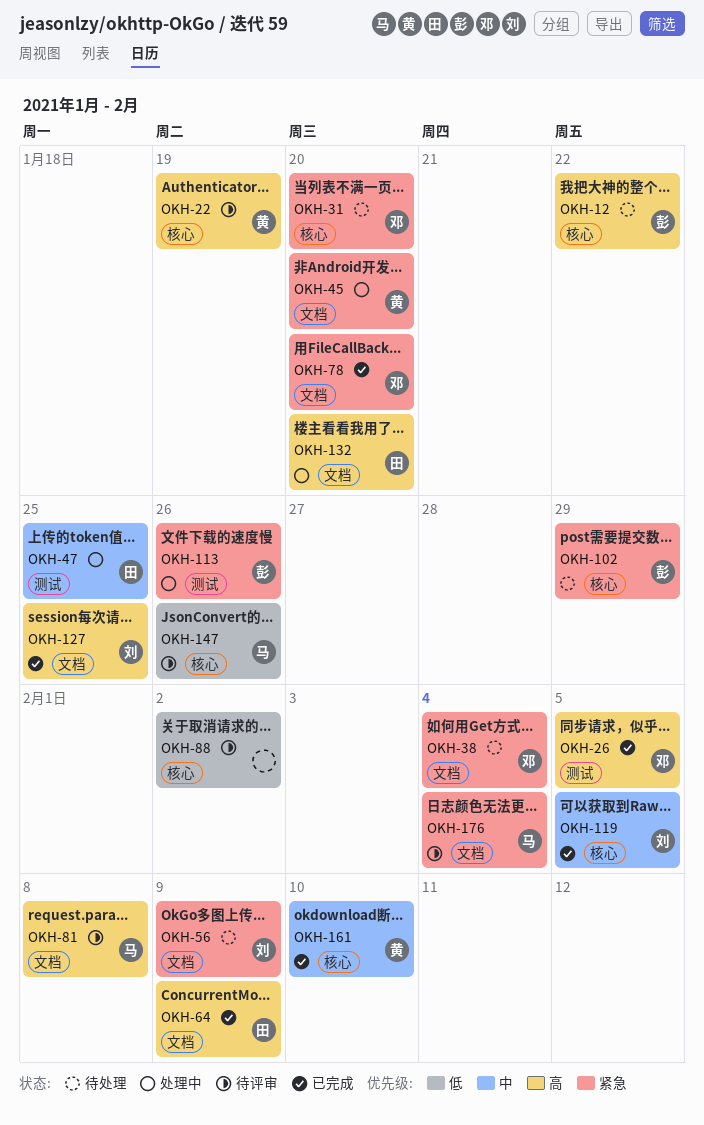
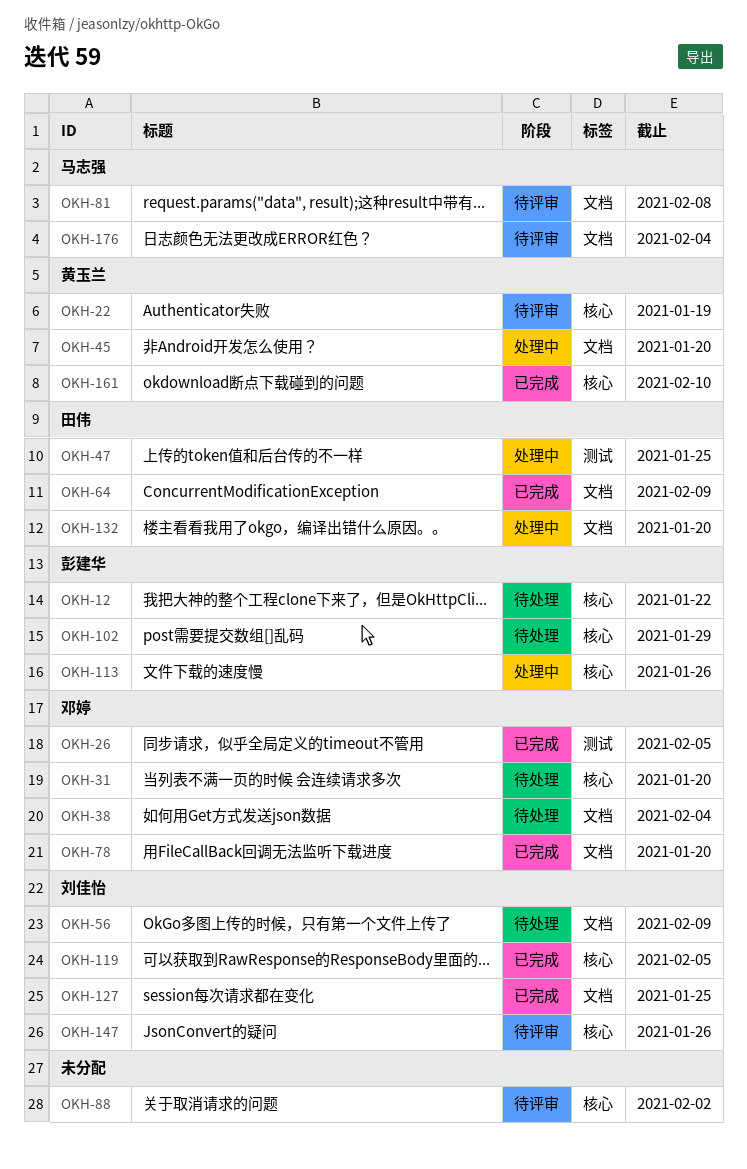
OKH-113, label: 测试 -> 核心
OKH-147, owner: 马志强 -> 刘佳怡

